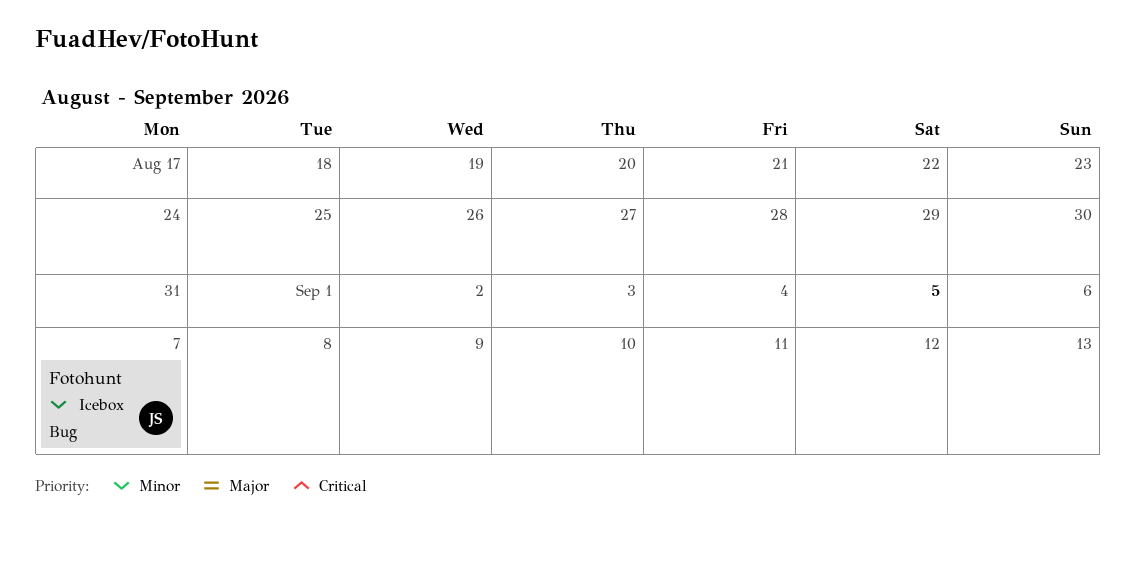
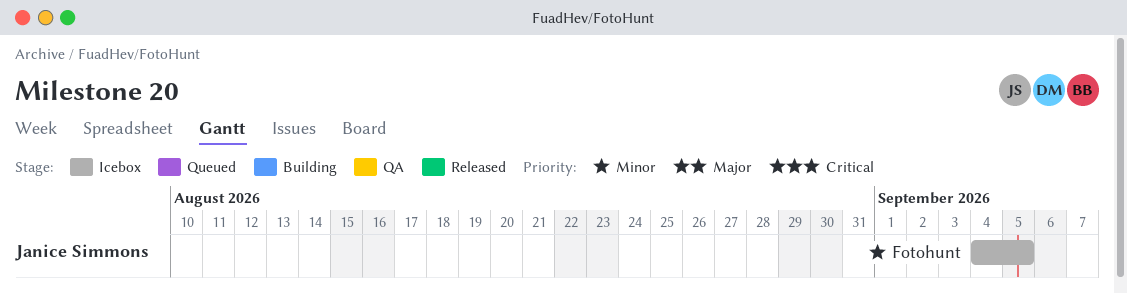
Fotohunt, due: Sep 7 -> Sep 5

